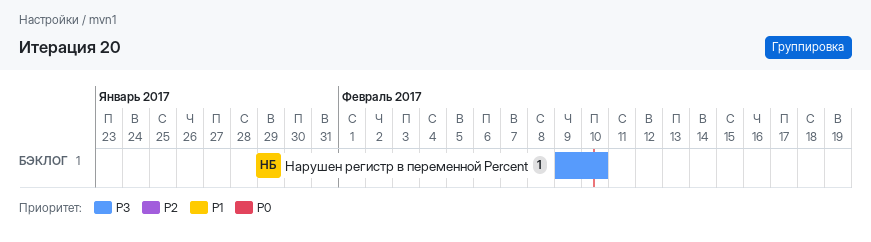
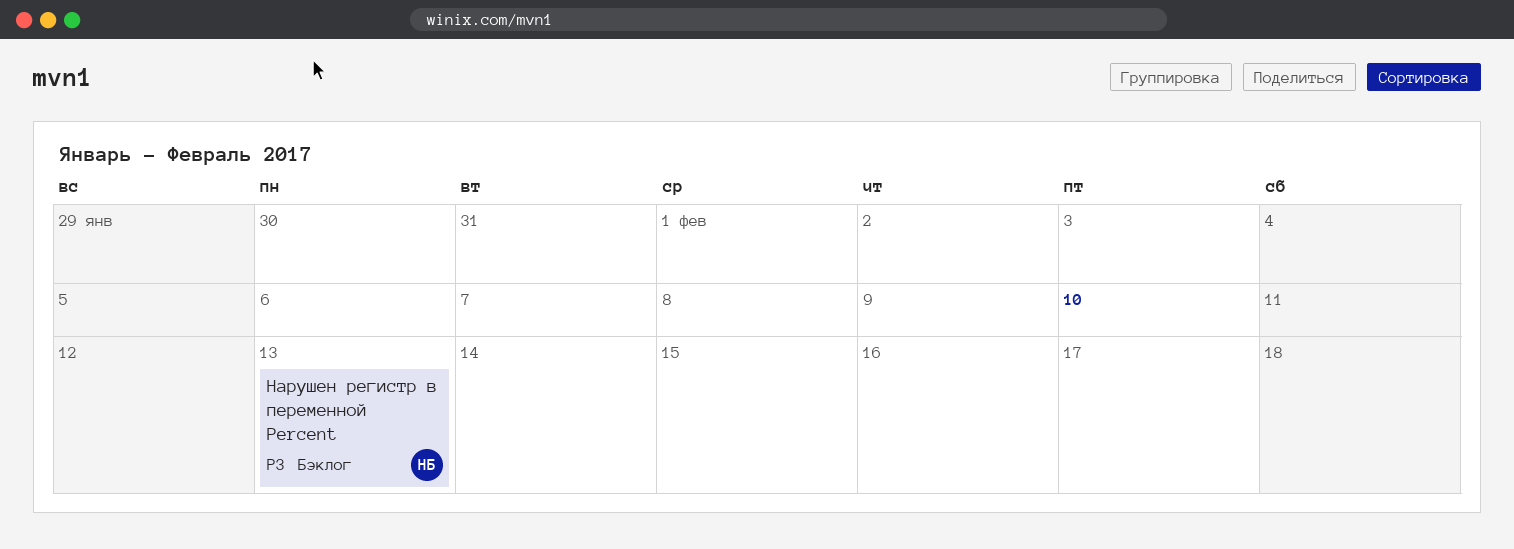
Нарушен регистр в переменной Percent, due: Feb 10 -> Feb 13

